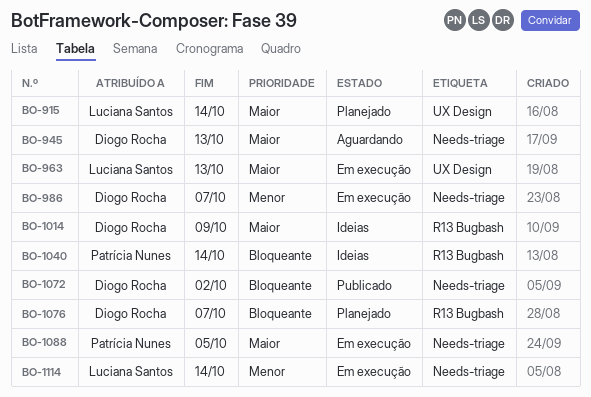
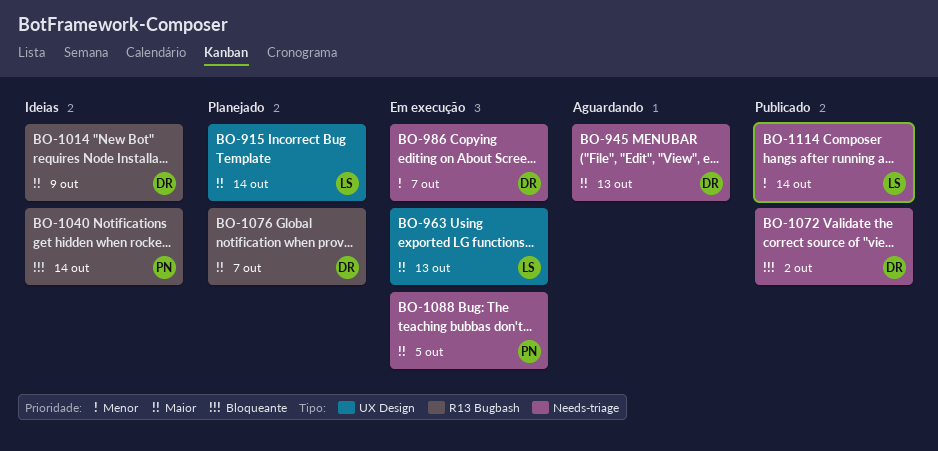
BO-1076, priority: Bloqueante -> Maior
BO-1114, status: Em execução -> Publicado

